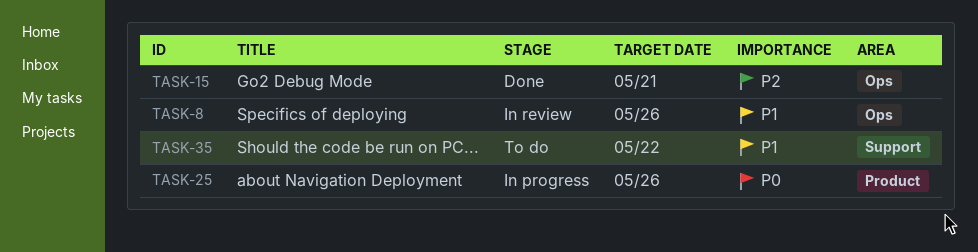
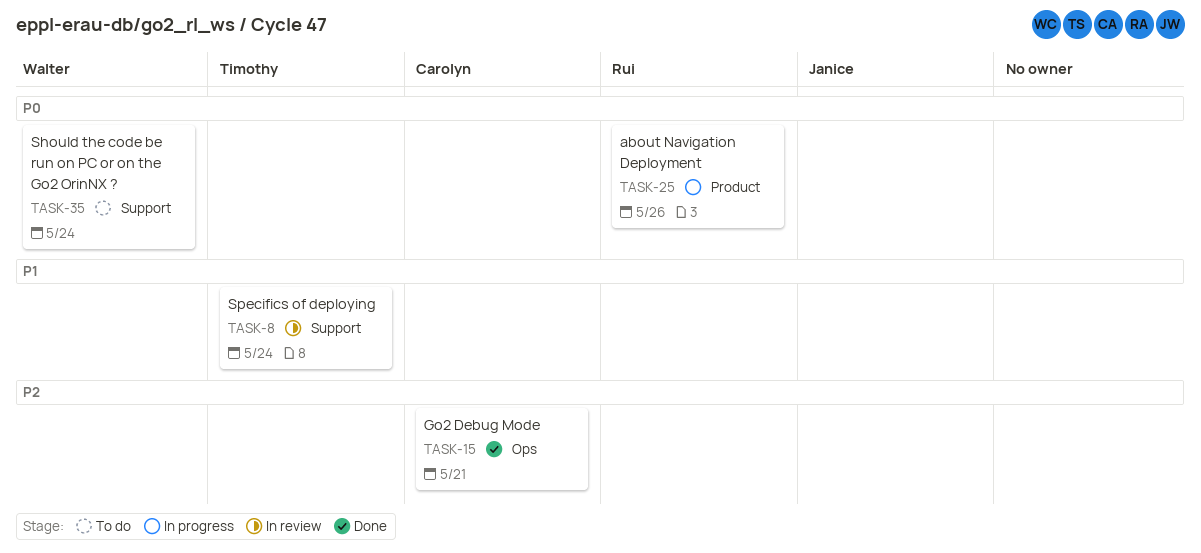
TASK-8, label: Ops -> Support
TASK-8, due: May 26 -> May 24
TASK-35, priority: P1 -> P0
TASK-35, due: May 22 -> May 24

